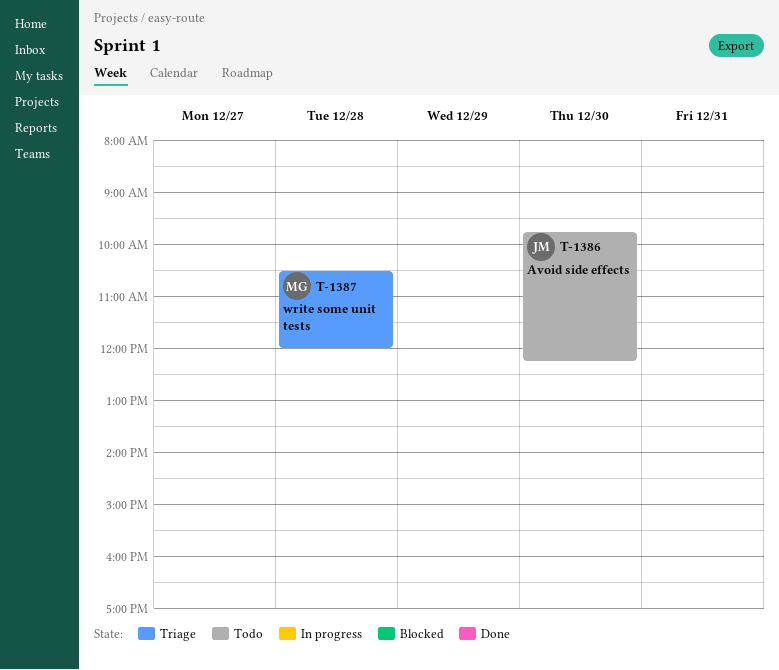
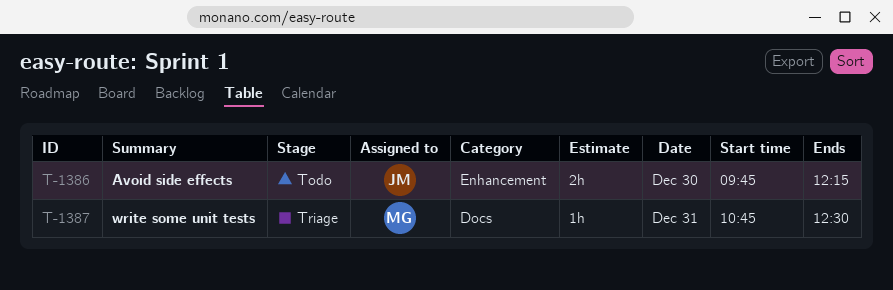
T-1387, day: Dec 28 -> Dec 31
T-1387, begins: 10:30 -> 10:45
T-1387, ends: 12:00 -> 12:30

